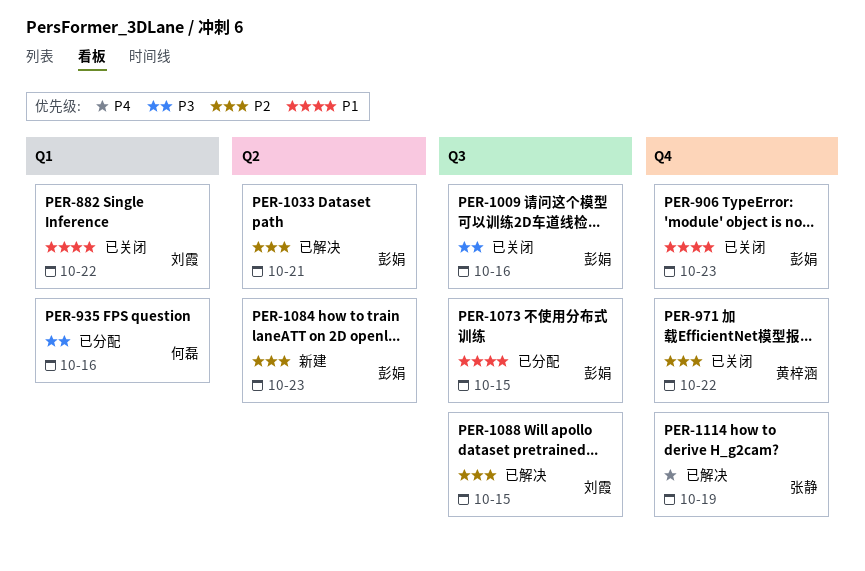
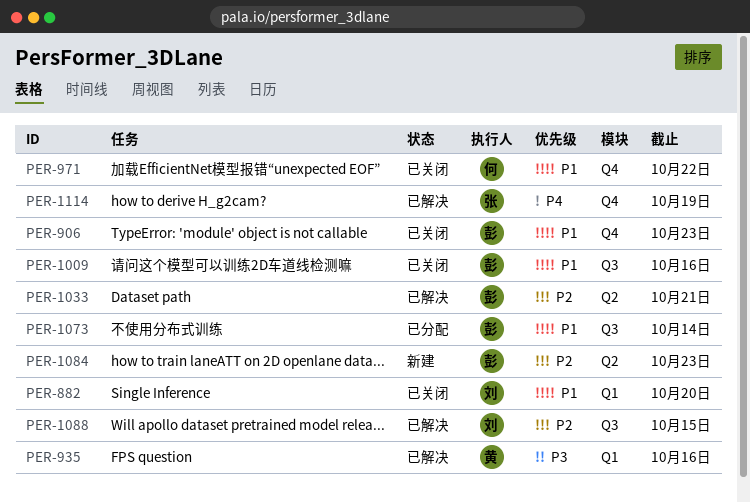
PER-882, due: Oct 22 -> Oct 20
PER-935, status: 已分配 -> 已解决
PER-935, owner: 何磊 -> 黄梓涵
PER-971, owner: 黄梓涵 -> 何磊
PER-971, priority: P2 -> P1
PER-1009, priority: P3 -> P1
PER-1073, due: Oct 15 -> Oct 14

